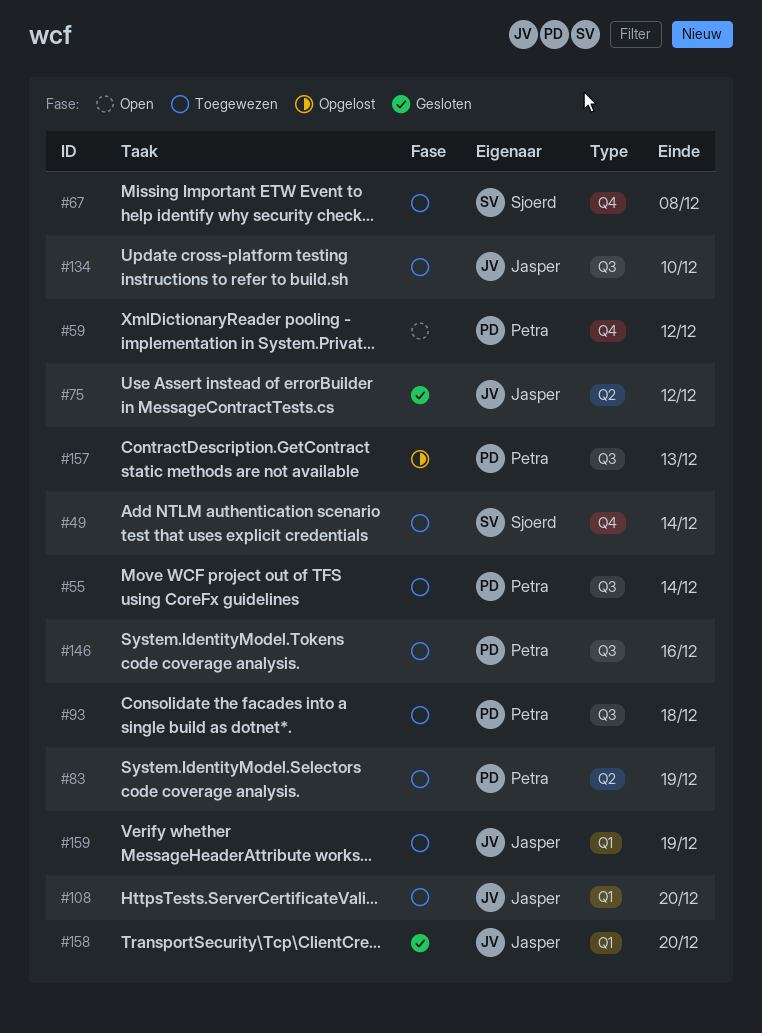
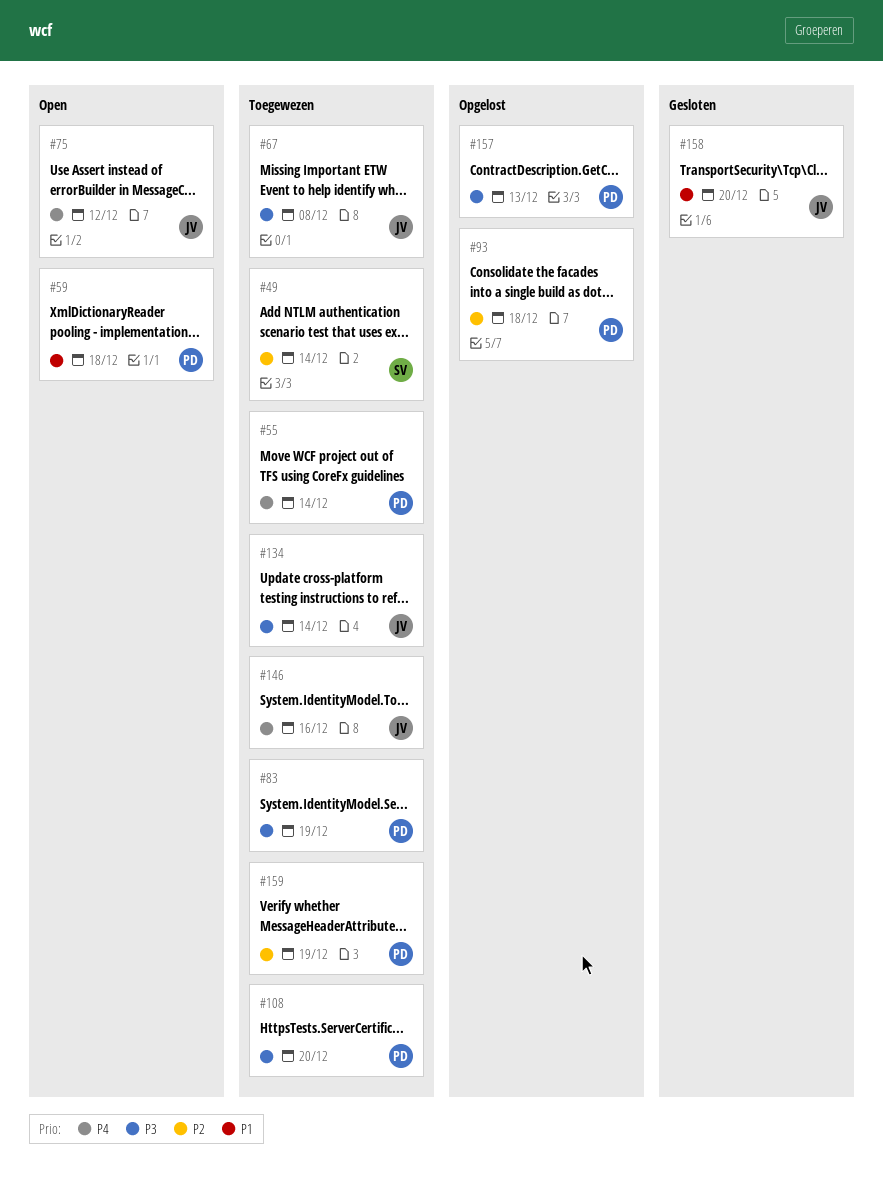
#59, due: Dec 12 -> Dec 18
#67, owner: Sjoerd -> Jasper
#75, status: Gesloten -> Open
#93, status: Toegewezen -> Opgelost
#108, owner: Jasper -> Petra
#134, due: Dec 10 -> Dec 14
#146, owner: Petra -> Jasper
#159, owner: Jasper -> Petra

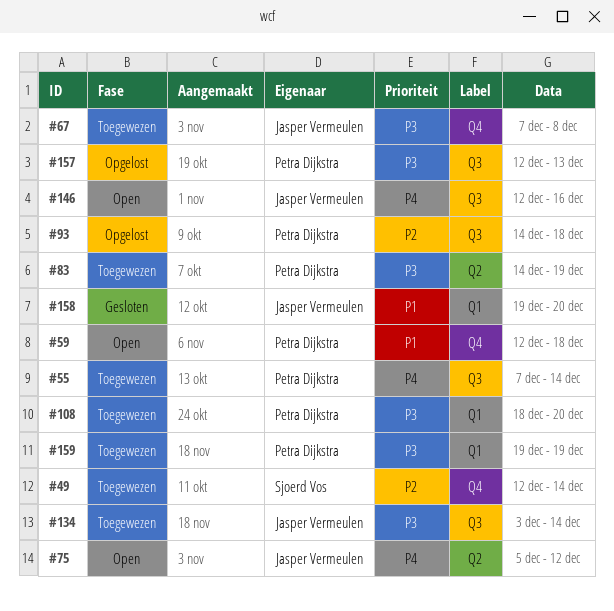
#146, status: Toegewezen -> Open
#159, priority: P2 -> P3

